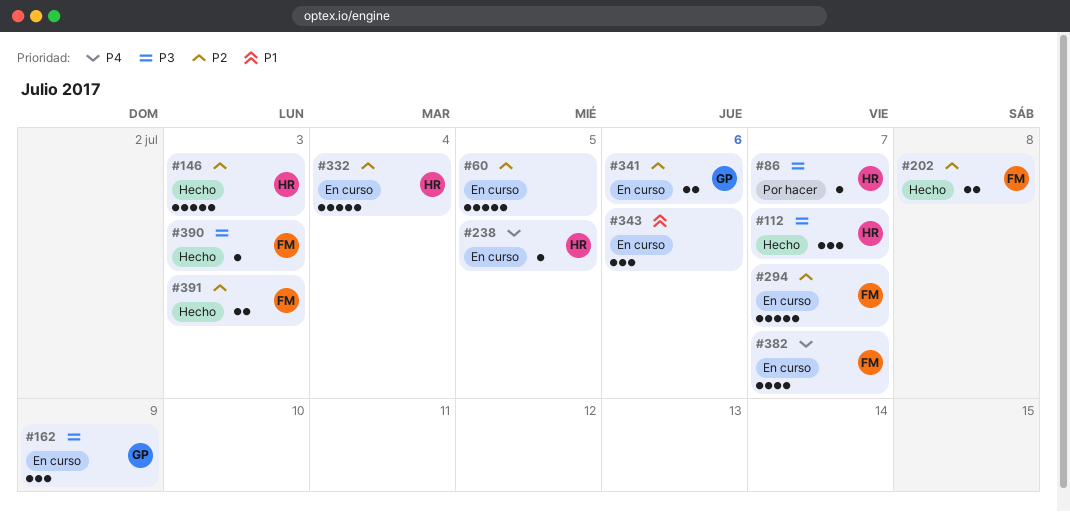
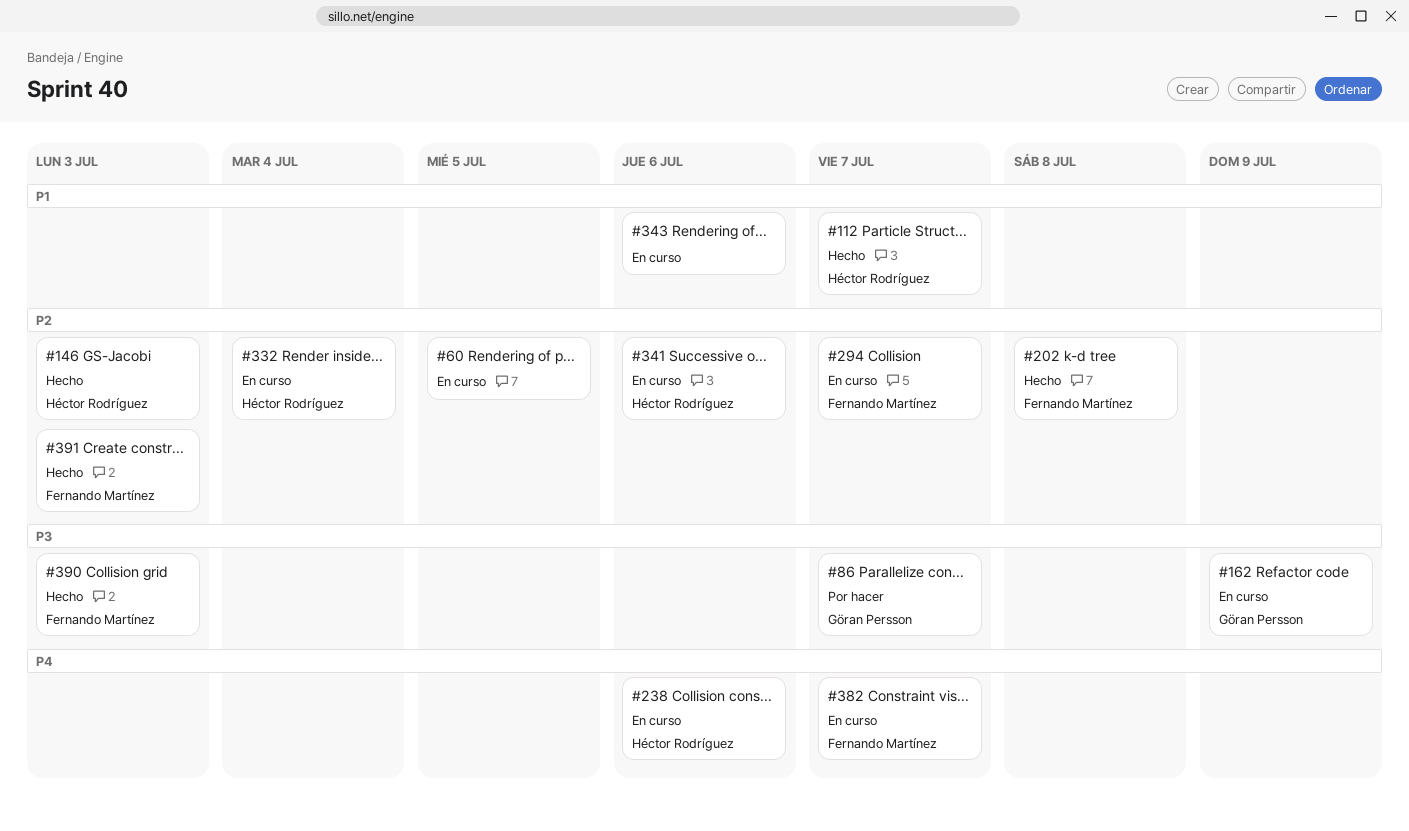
#86, owner: Héctor Rodríguez -> Göran Persson
#112, priority: P3 -> P1
#238, due: Jul 5 -> Jul 6
#341, owner: Göran Persson -> Héctor Rodríguez

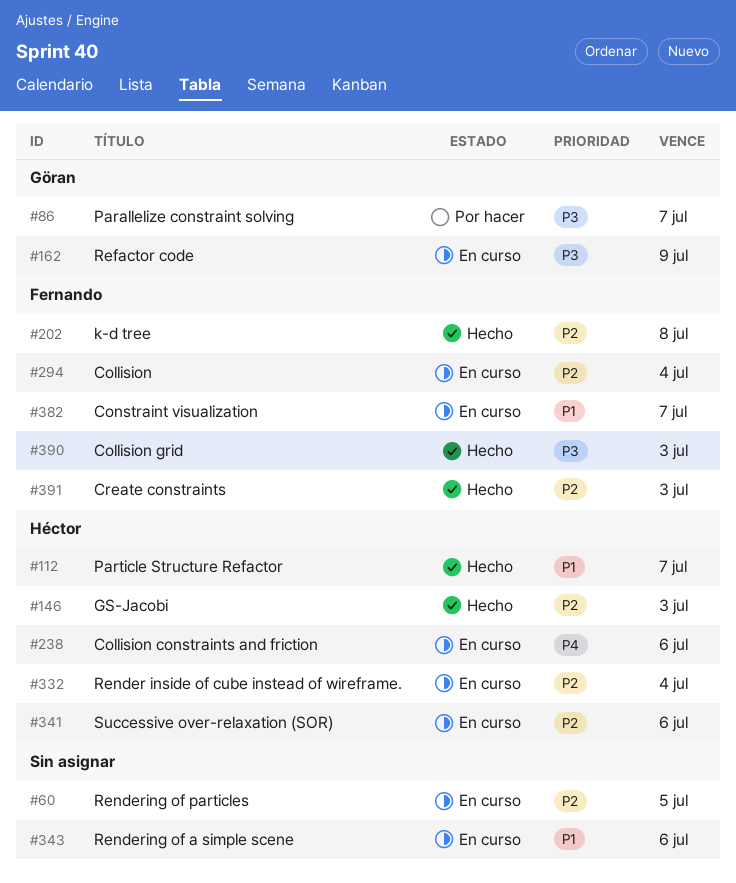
#294, due: Jul 7 -> Jul 4
#382, priority: P4 -> P1

